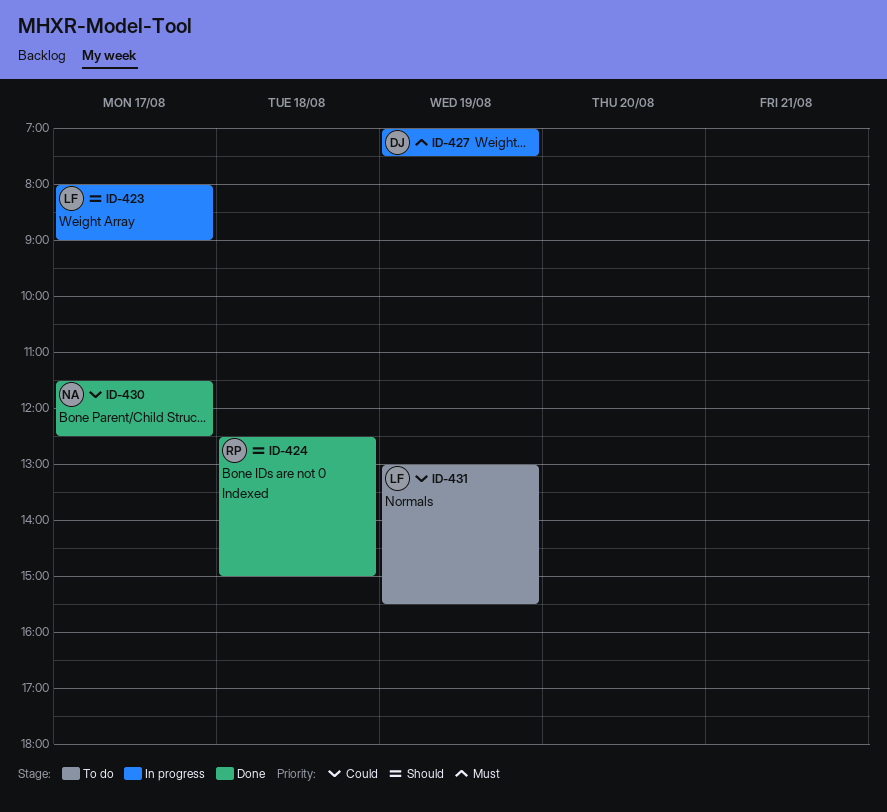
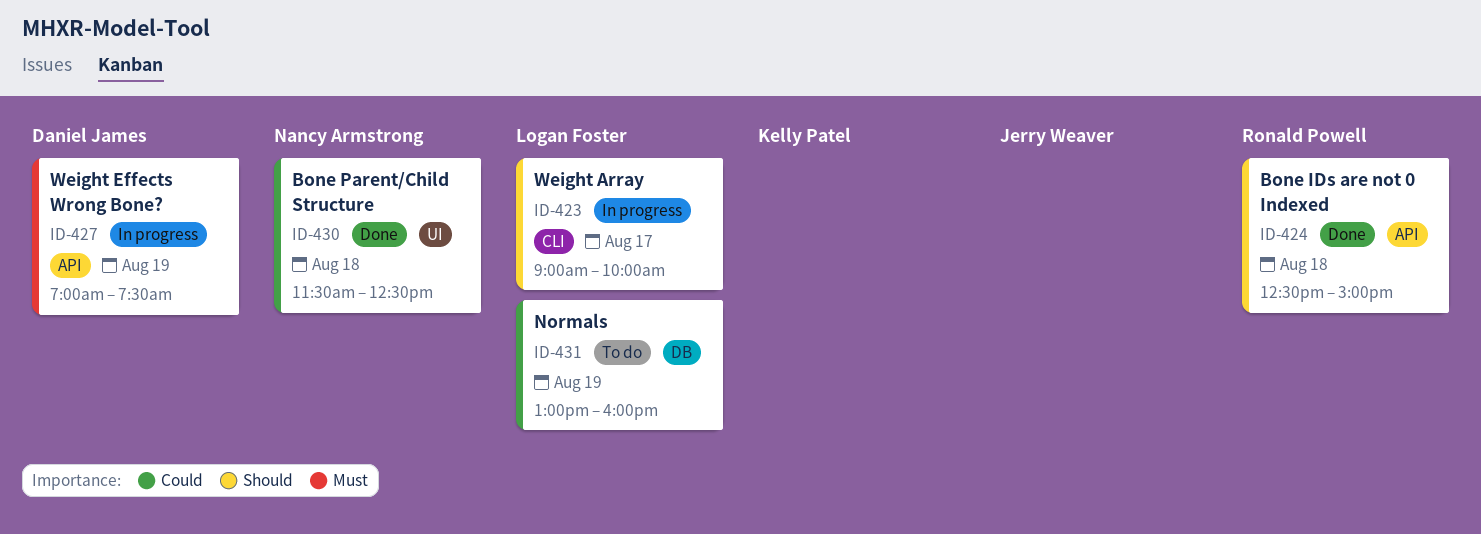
ID-423, begins: 08:00 -> 09:00
ID-423, ends: 09:00 -> 10:00
ID-430, day: Aug 17 -> Aug 18
ID-431, ends: 15:30 -> 16:00

